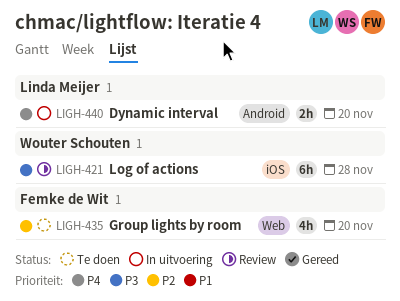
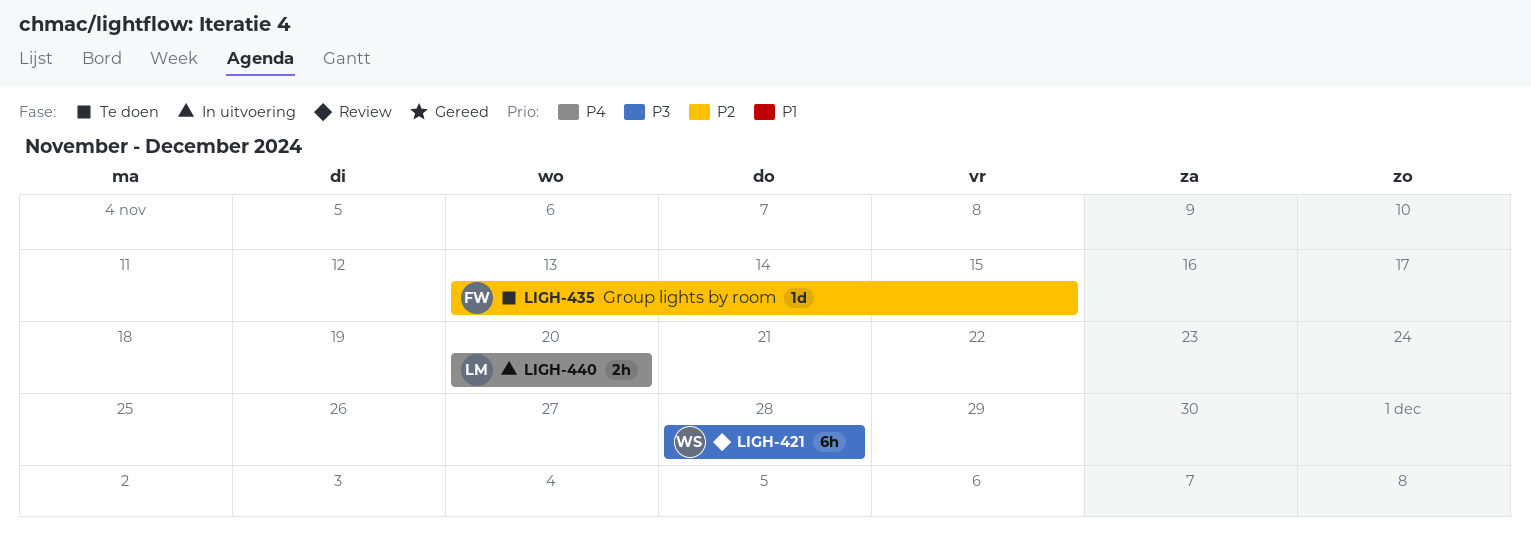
LIGH-435, estimate: 4h -> 1d
LIGH-435, due: Nov 20 -> Nov 15

